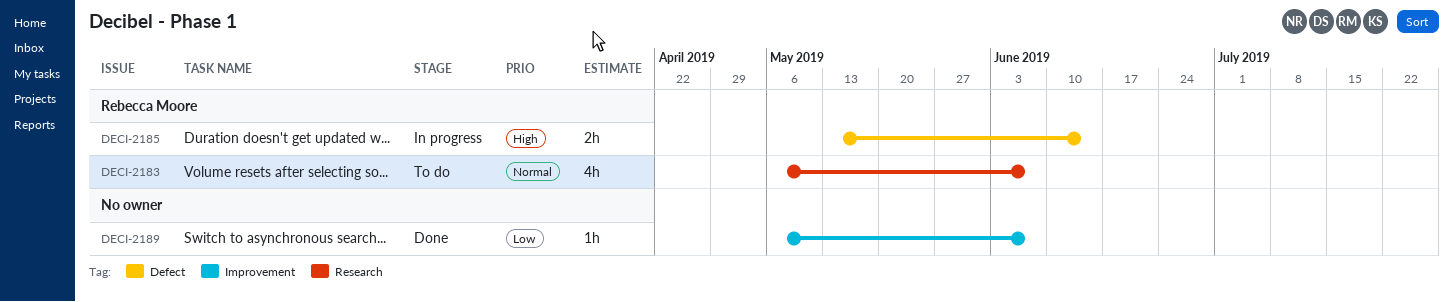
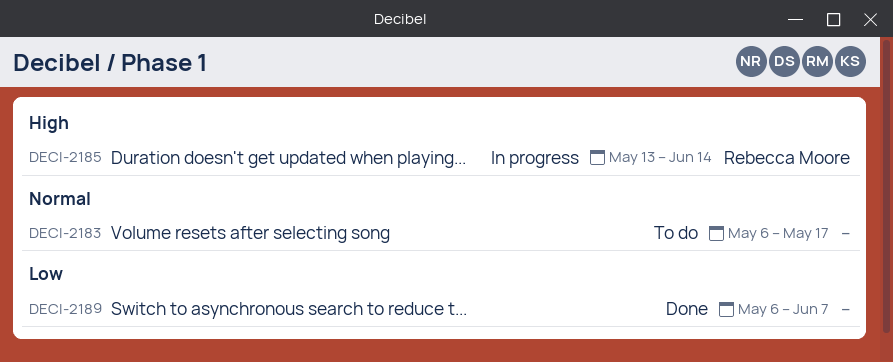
DECI-2183, owner: Rebecca Moore -> none
DECI-2183, due: Jun 7 -> May 17

